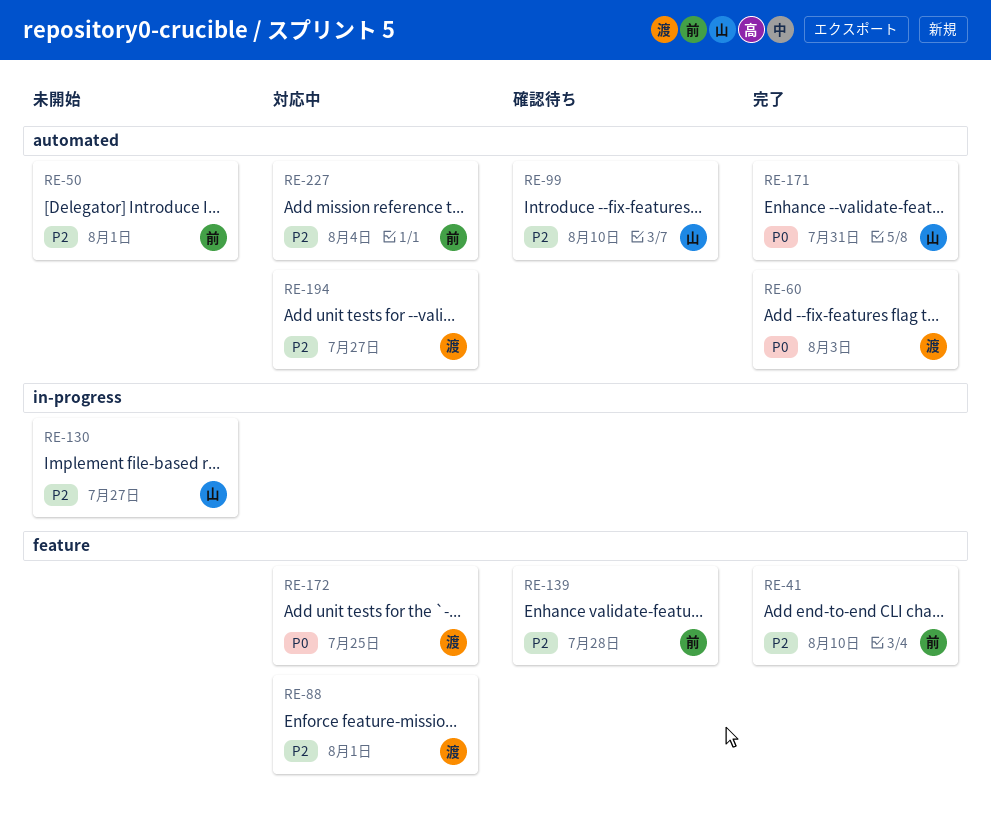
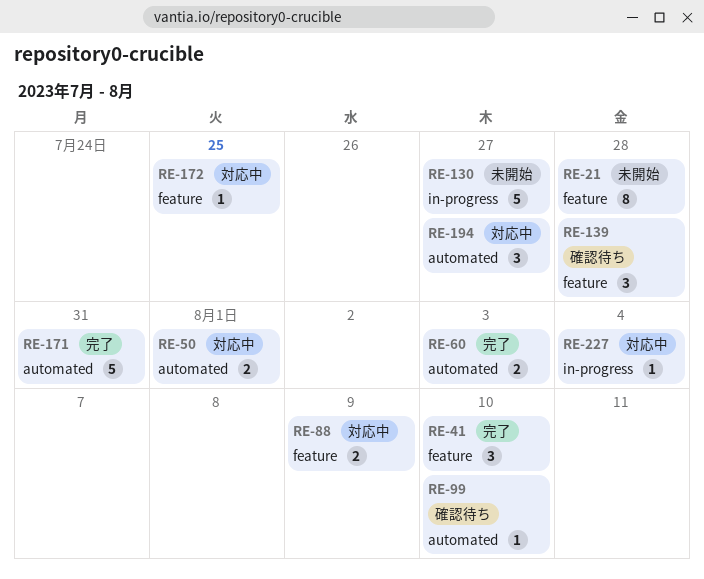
RE-21: none -> present
RE-50, status: 未開始 -> 対応中
RE-88, due: Aug 1 -> Aug 9
RE-227, label: automated -> in-progress

